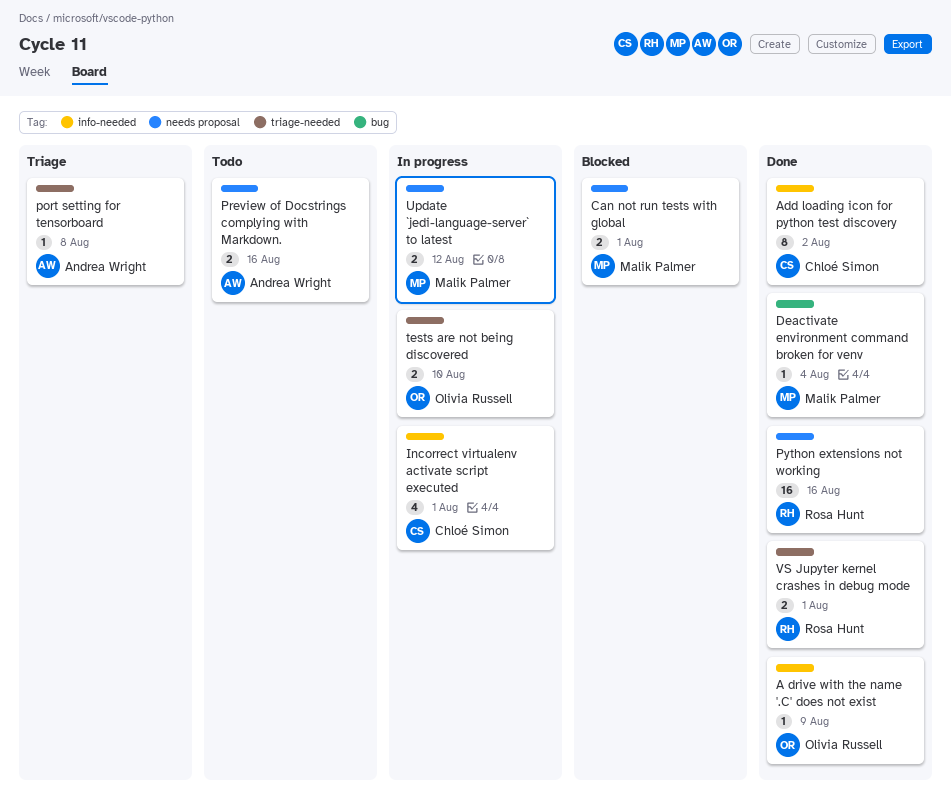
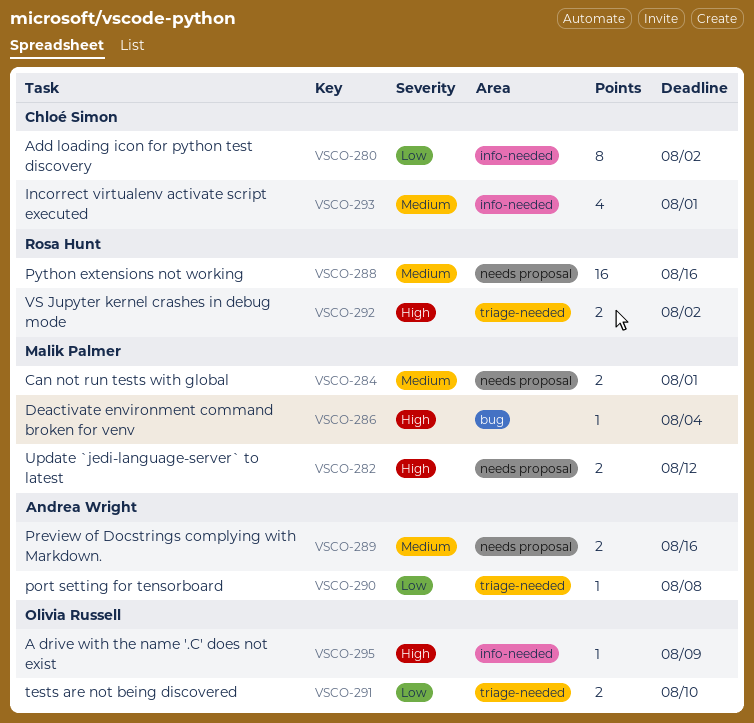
VS Jupyter kernel crashes in debug mode, due: Aug 1 -> Aug 2

